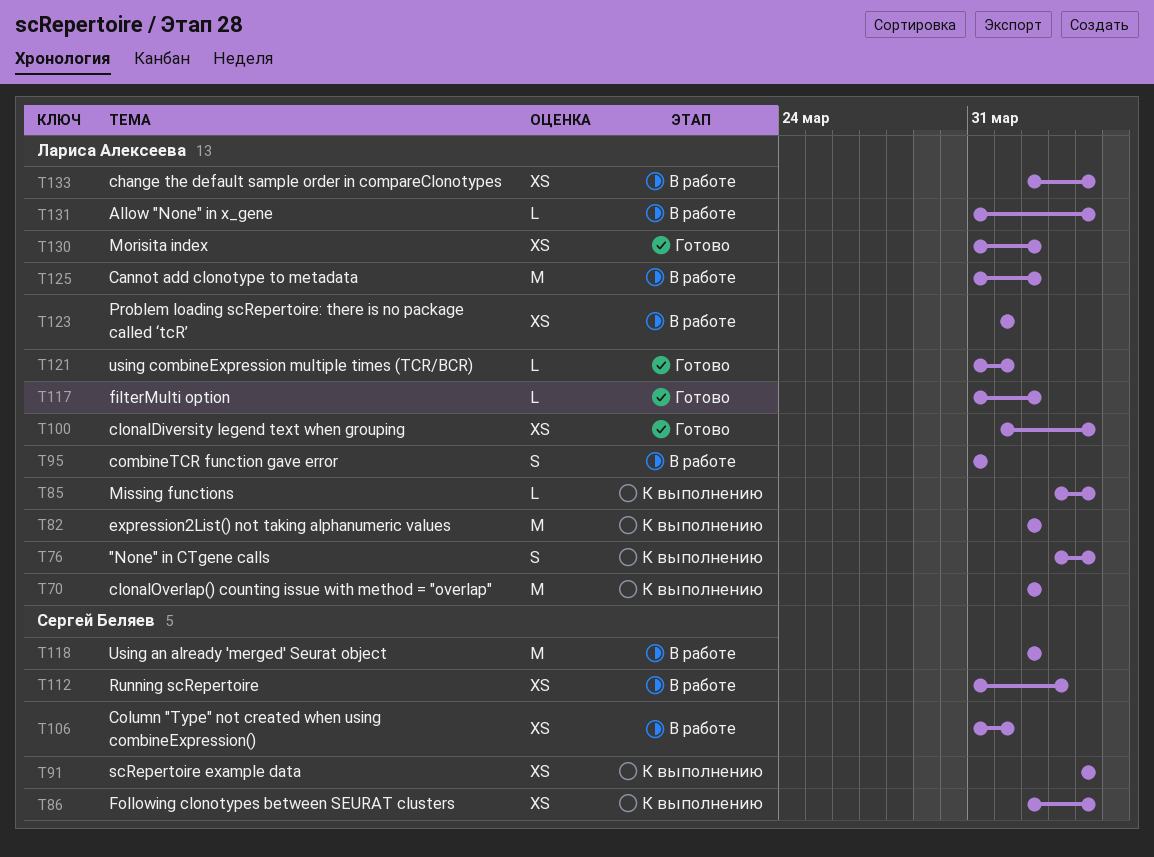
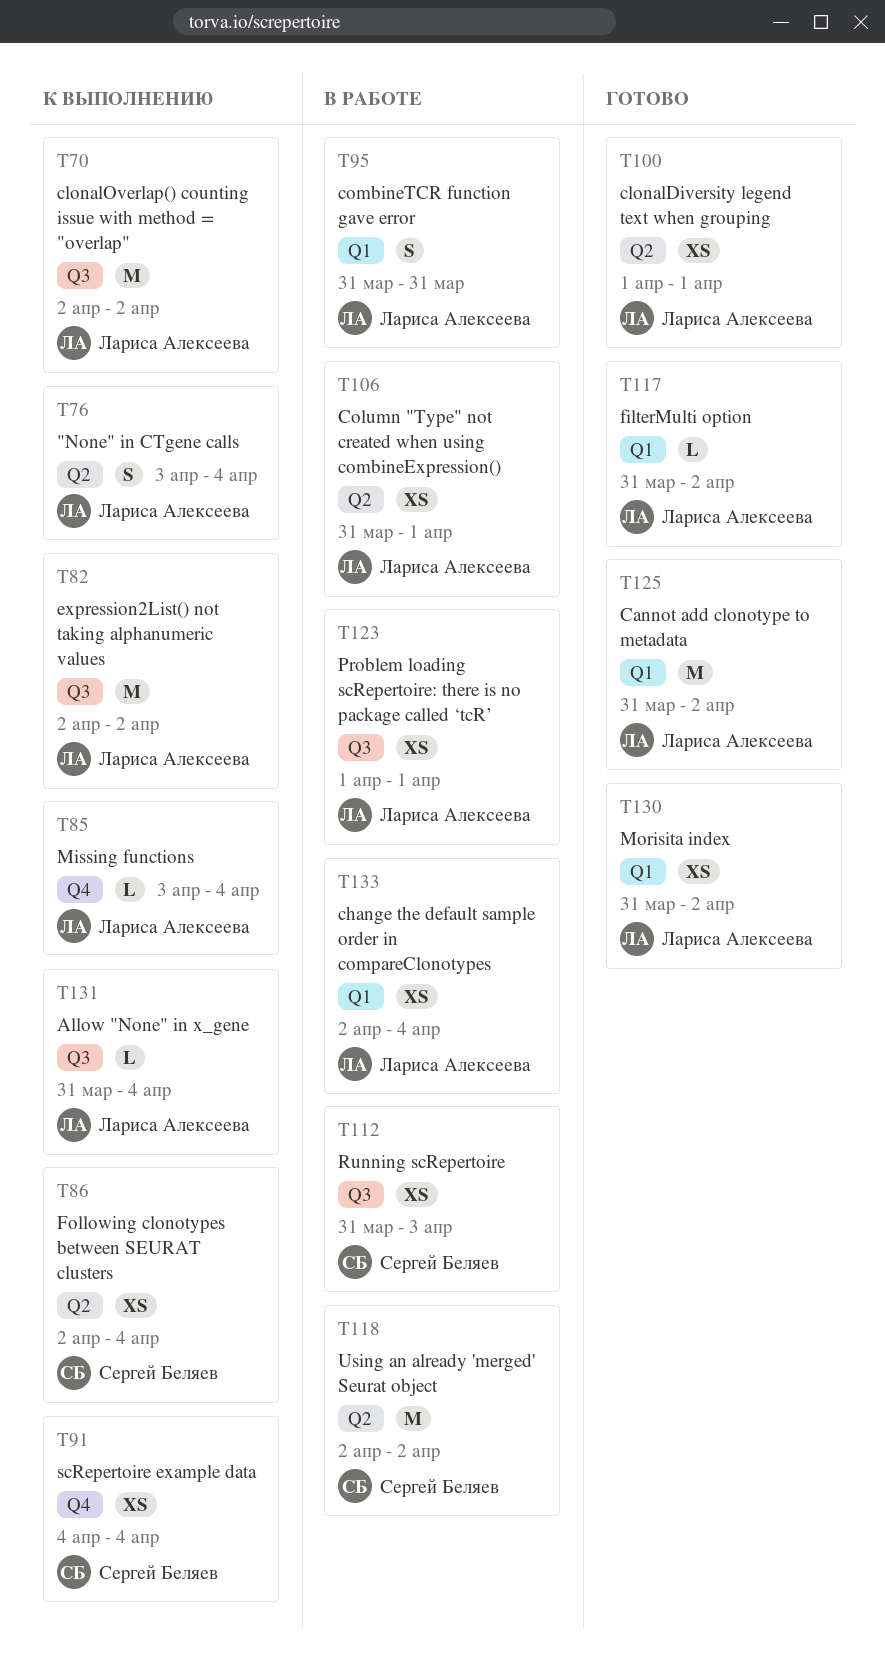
T100, due: Apr 4 -> Apr 1
T106, owner: Сергей Беляев -> Лариса Алексеева
T121: present -> none
T125, status: В работе -> Готово
T131, status: В работе -> К выполнению

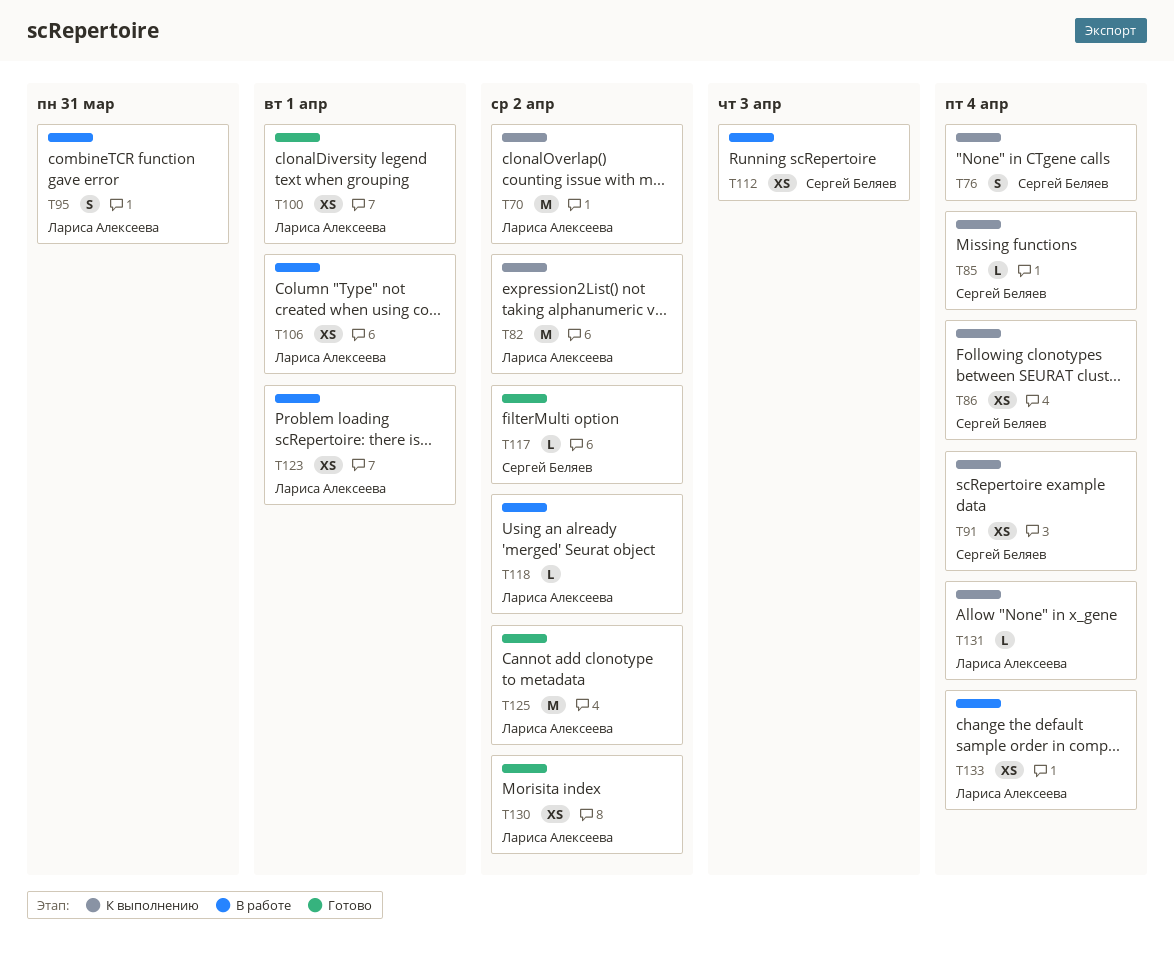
T76, owner: Лариса Алексеева -> Сергей Беляев
T85, owner: Лариса Алексеева -> Сергей Беляев
T117, owner: Лариса Алексеева -> Сергей Беляев
T118, owner: Сергей Беляев -> Лариса Алексеева
T118, estimate: M -> L

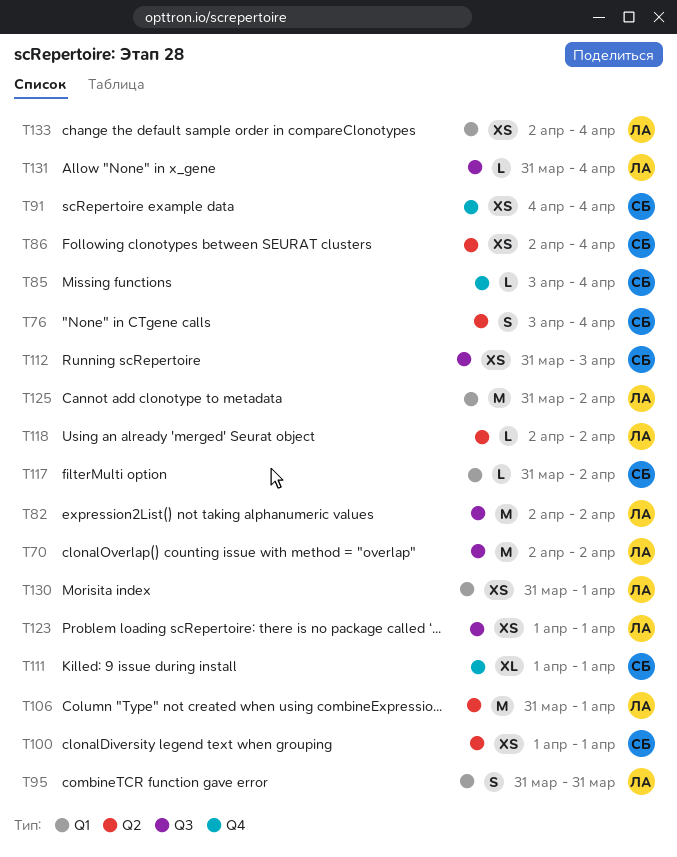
T100, owner: Лариса Алексеева -> Сергей Беляев
T106, estimate: XS -> M
T111: none -> present
T130, due: Apr 2 -> Apr 1

